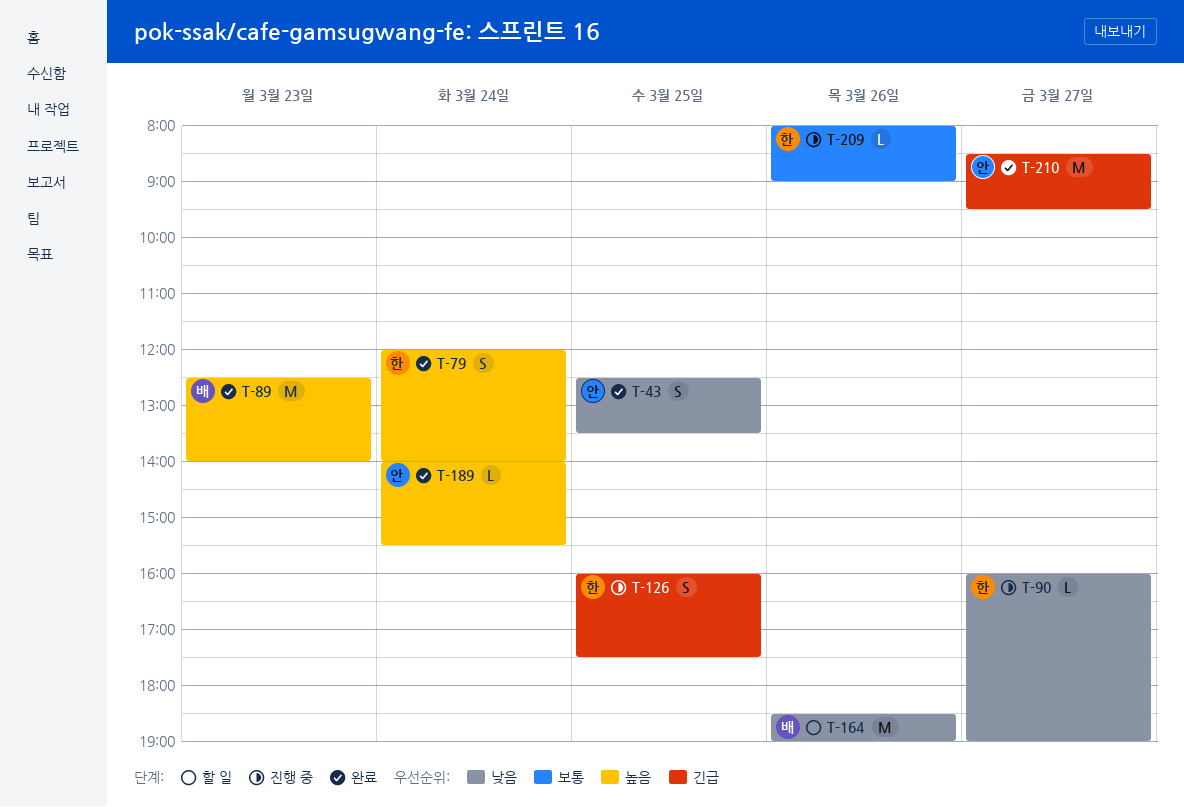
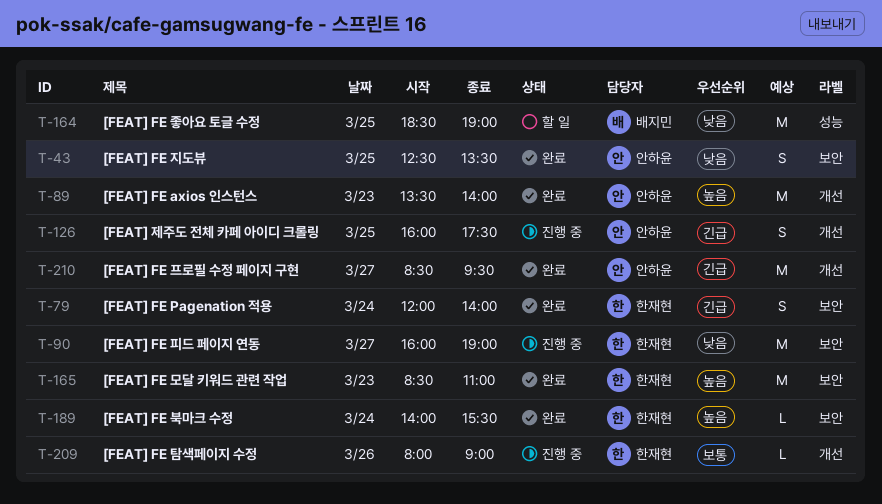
T-79, priority: 높음 -> 긴급
T-89, owner: 배지민 -> 안하윤
T-89, begins: 12:30 -> 13:30
T-90, estimate: L -> M
T-126, owner: 한재현 -> 안하윤
T-164, day: Mar 26 -> Mar 25
T-165: none -> present
T-189, owner: 안하윤 -> 한재현

